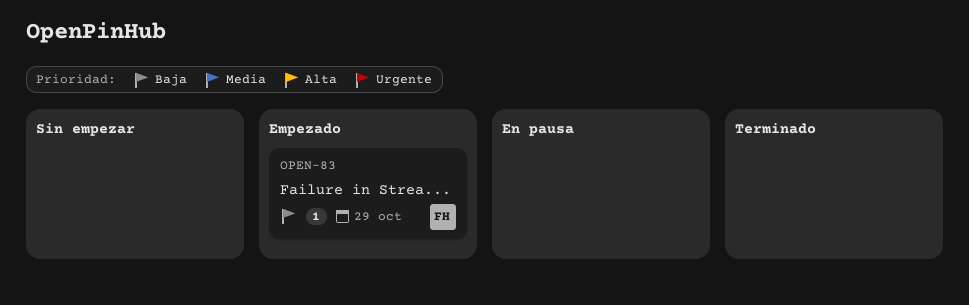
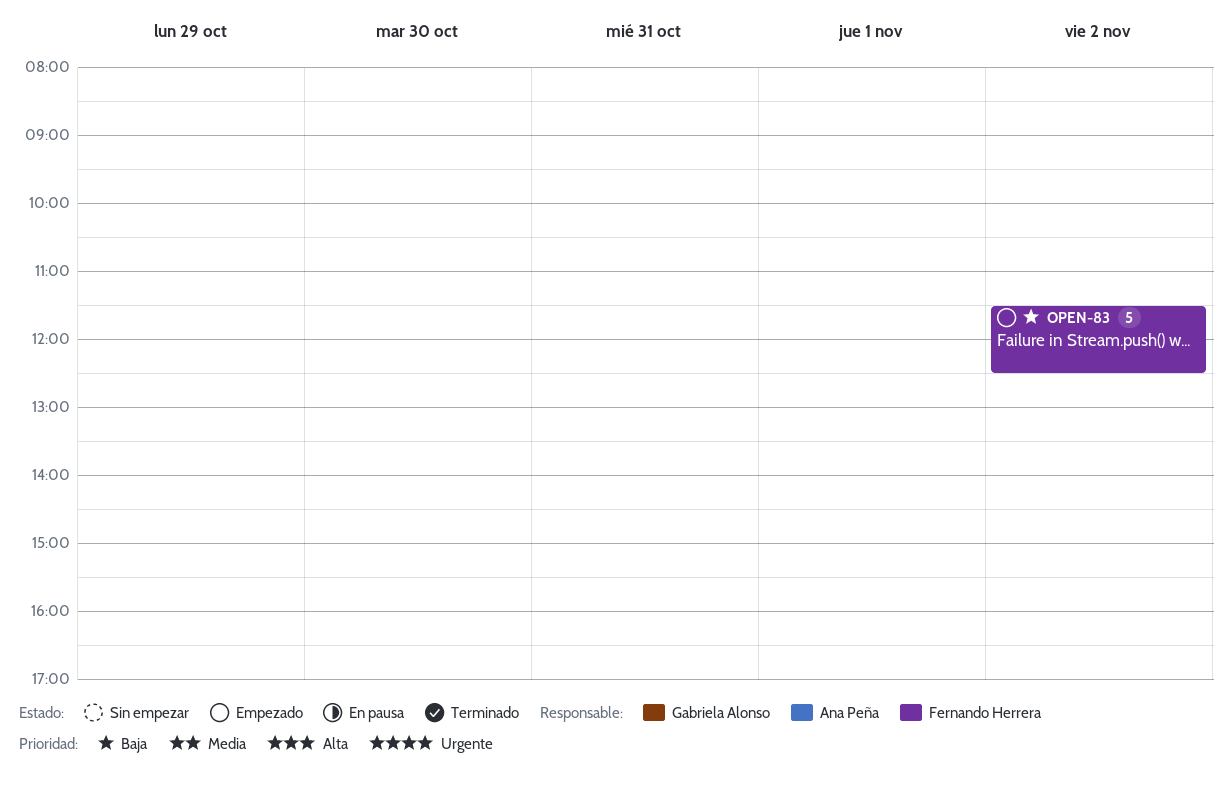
OPEN-83, estimate: 1 -> 5
OPEN-83, day: Oct 29 -> Nov 2

